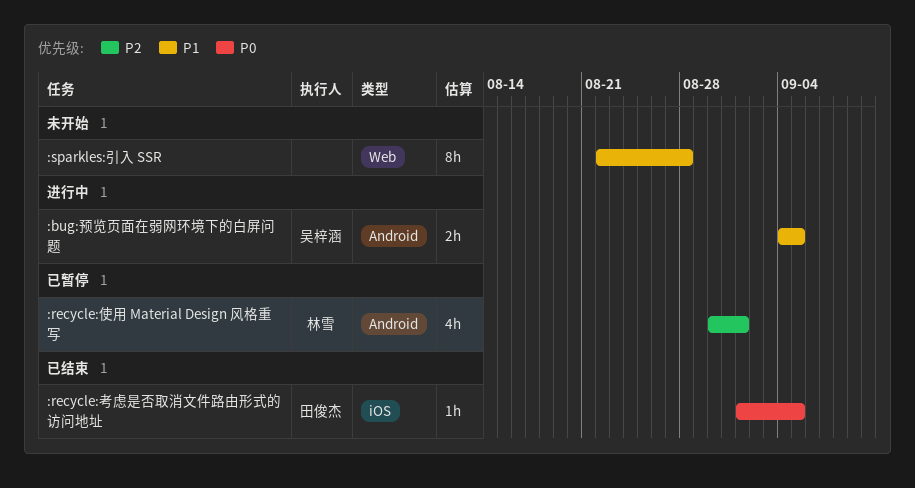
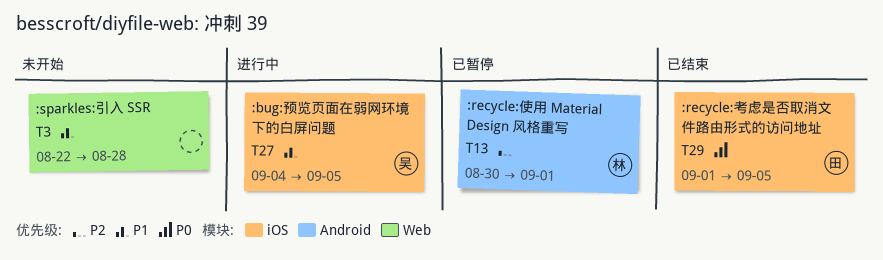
:bug:预览页面在弱网环境下的白屏问题, label: Android -> iOS

